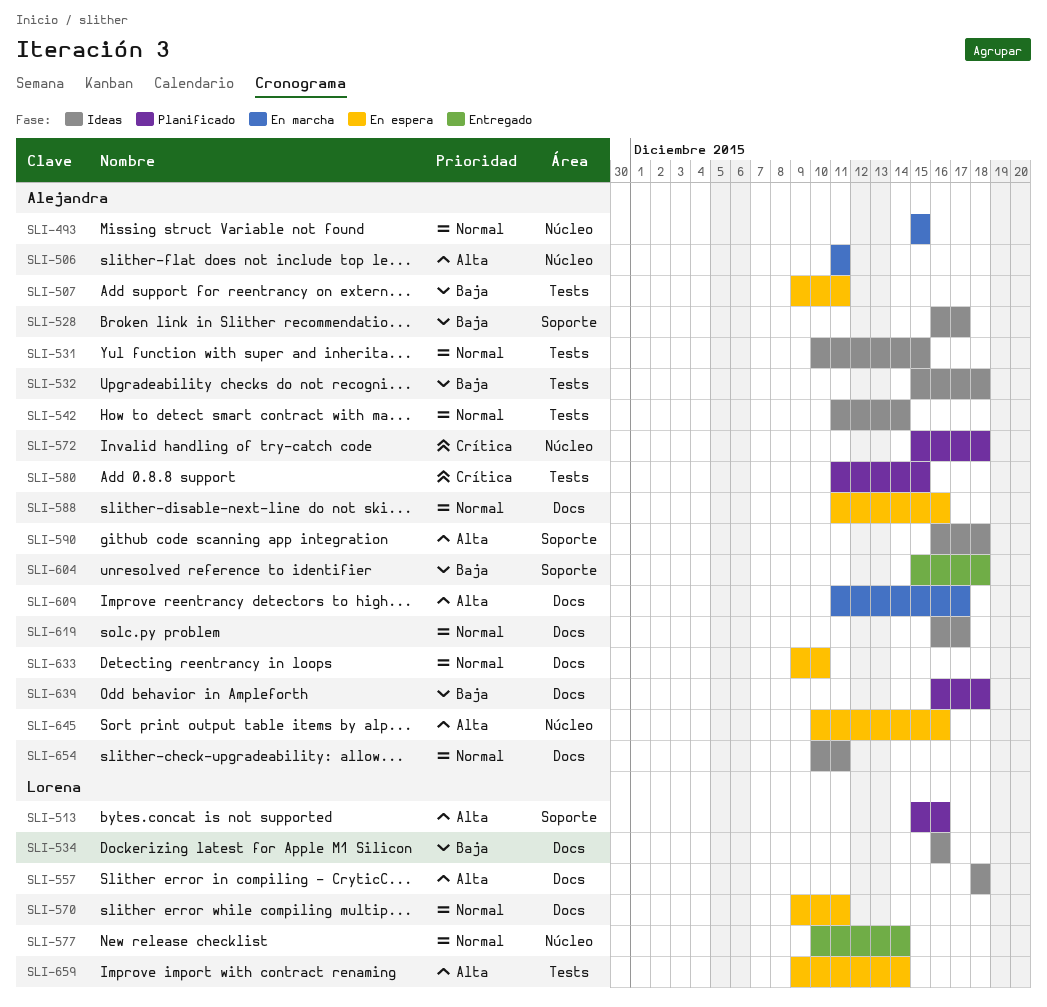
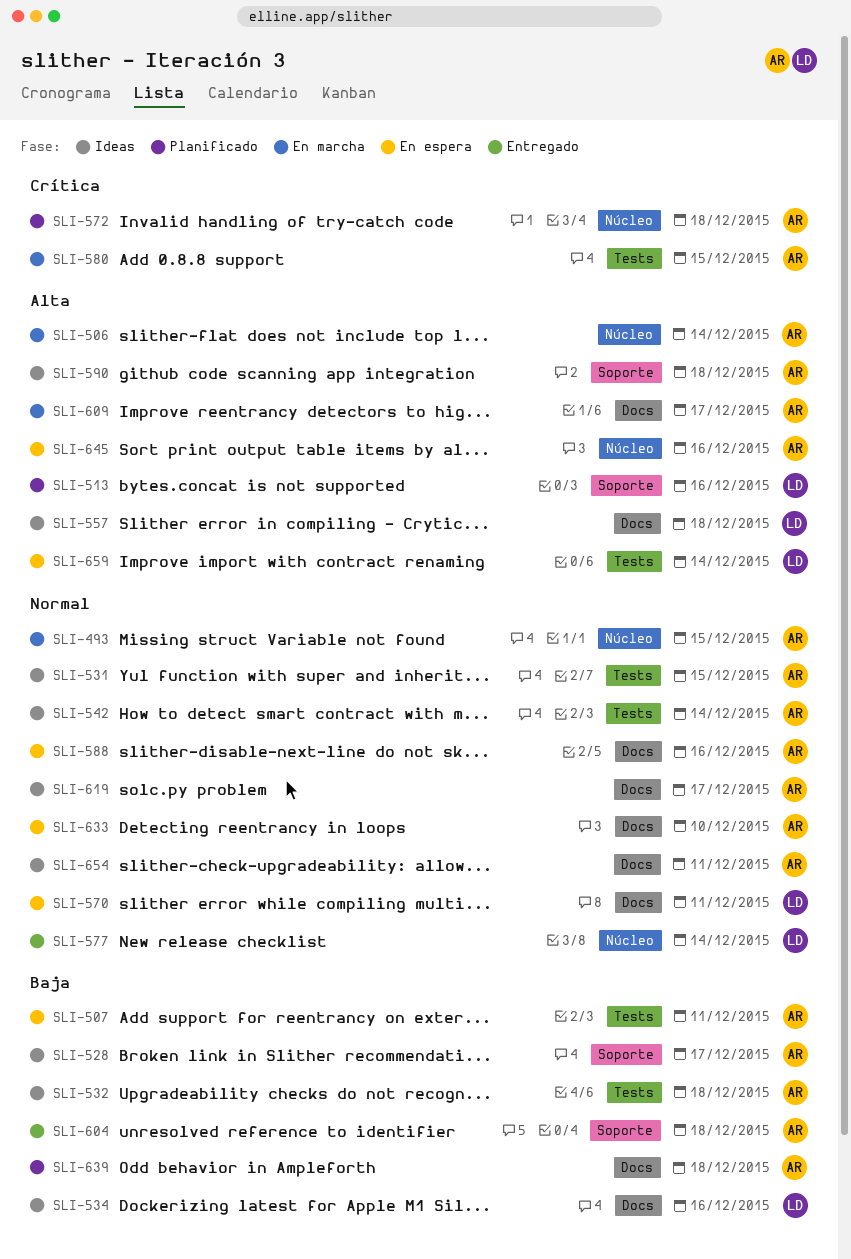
SLI-506, due: Dec 11 -> Dec 14
SLI-580, status: Planificado -> En marcha

